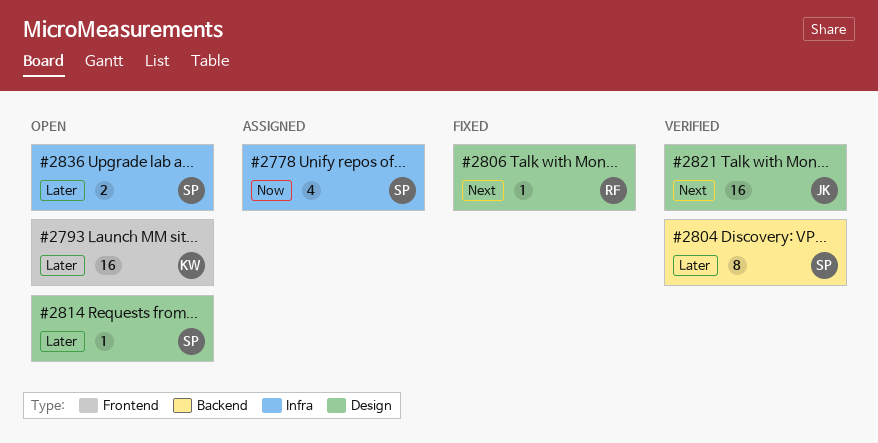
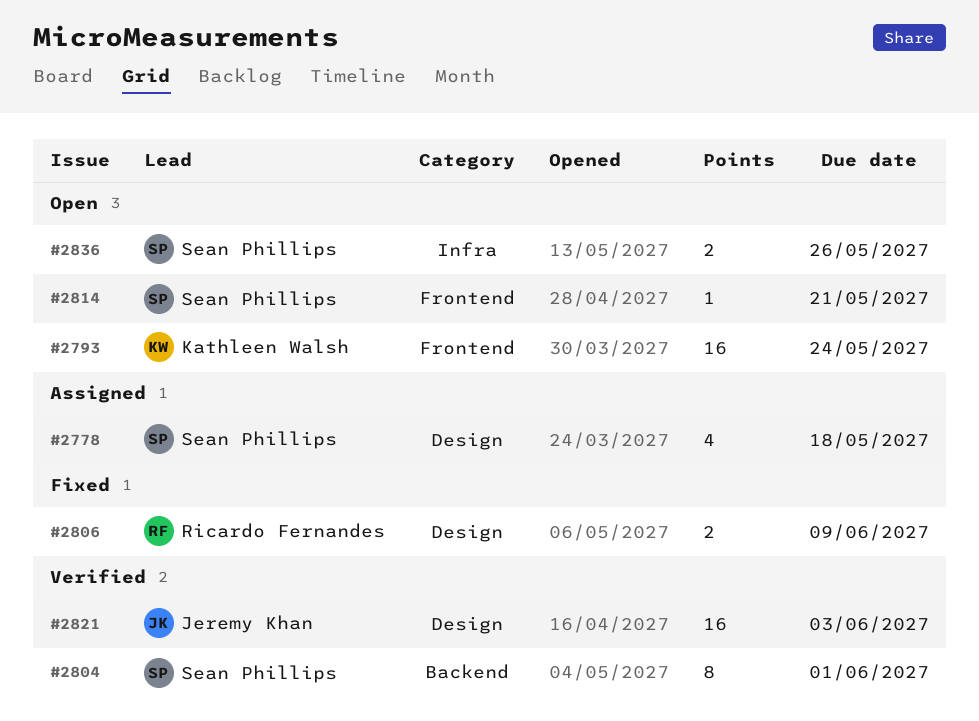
#2778, label: Infra -> Design
#2806, estimate: 1 -> 2
#2814, label: Design -> Frontend

